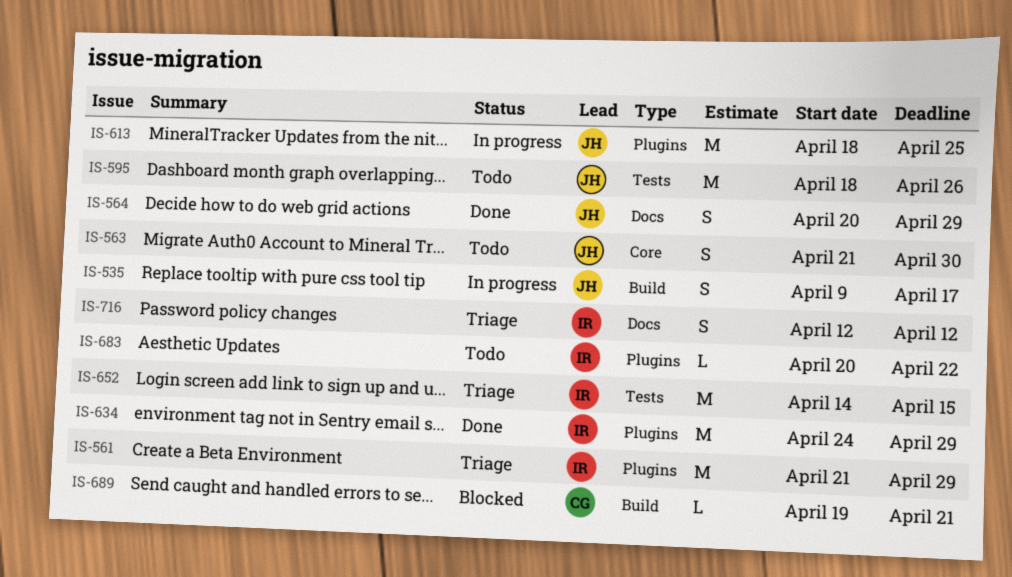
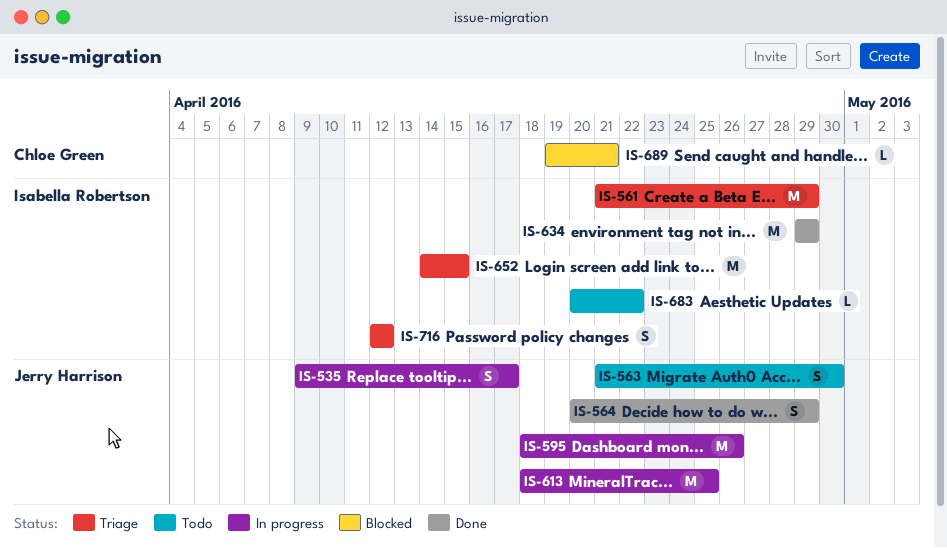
IS-595, status: Todo -> In progress
IS-634, start: Apr 24 -> Apr 29

